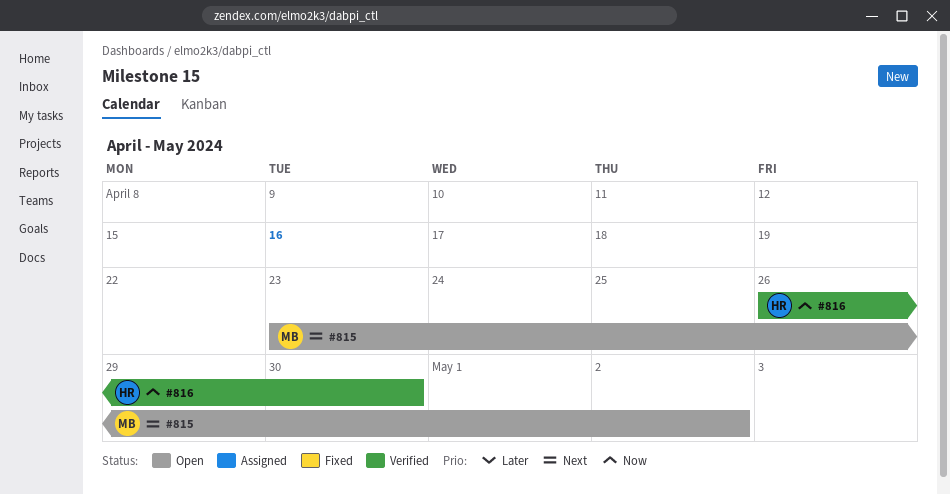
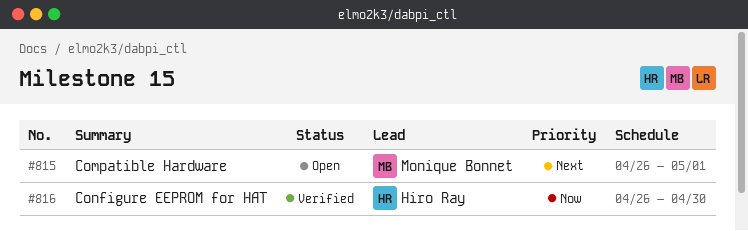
#815, start: Apr 23 -> Apr 26
#815, due: May 2 -> May 1

